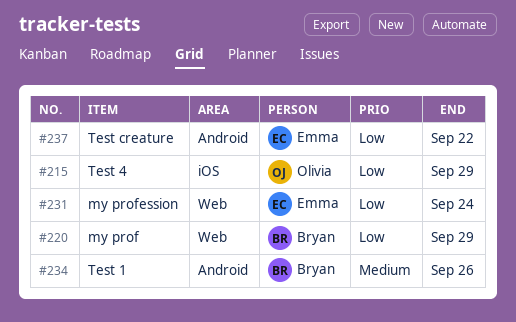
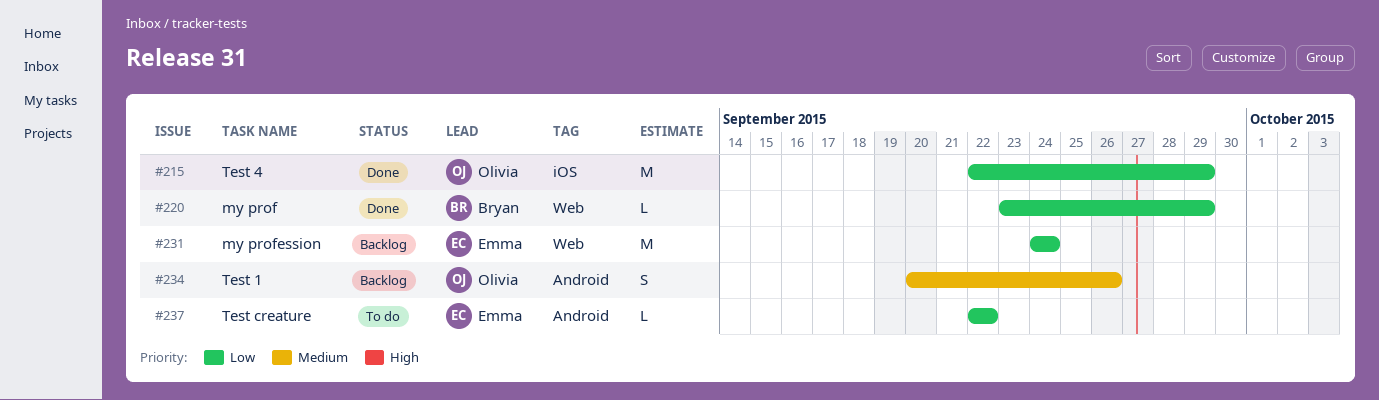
#234, owner: Bryan -> Olivia

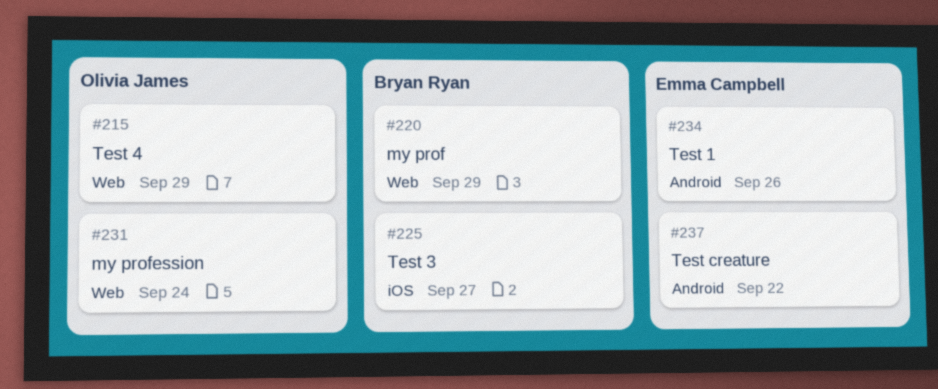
#215, label: iOS -> Web
#225: none -> present
#231, owner: Emma Campbell -> Olivia James
#234, owner: Olivia James -> Emma Campbell

